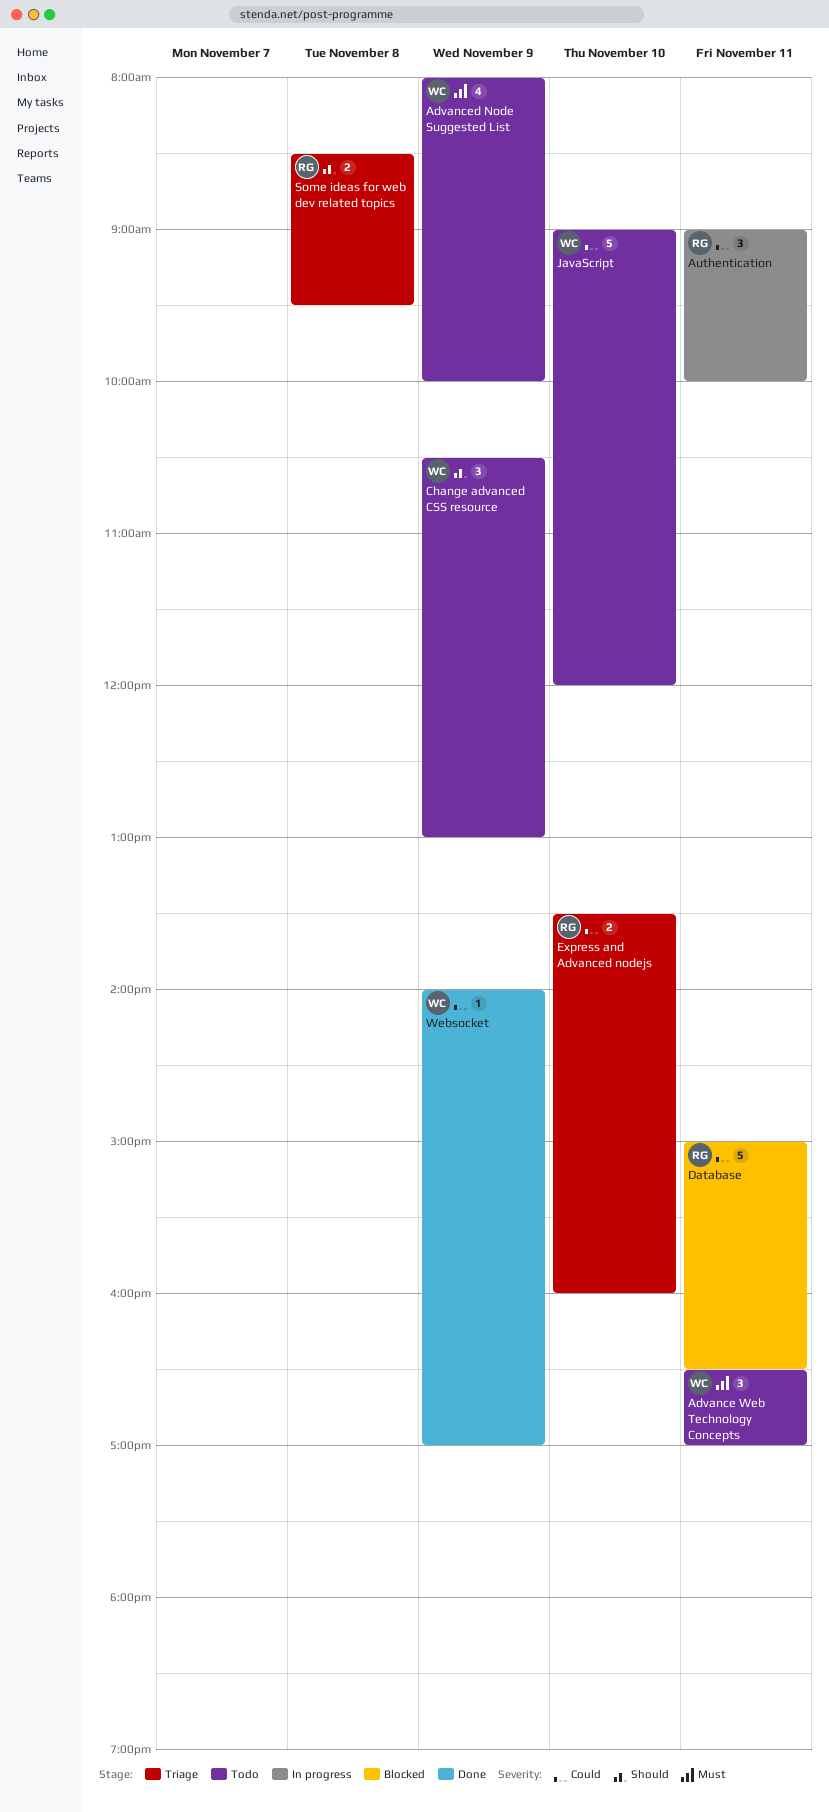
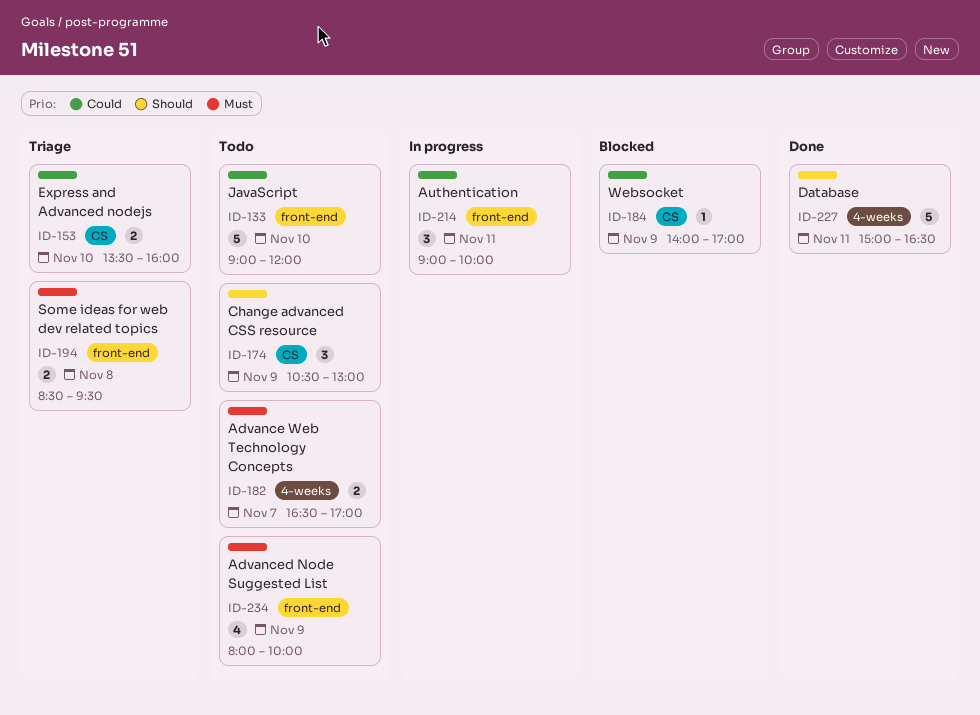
Advance Web Technology Concepts, estimate: 3 -> 2
Advance Web Technology Concepts, day: Nov 11 -> Nov 7
Database, status: Blocked -> Done
Database, priority: Could -> Should
Some ideas for web dev related topics, priority: Should -> Must
Websocket, status: Done -> Blocked

